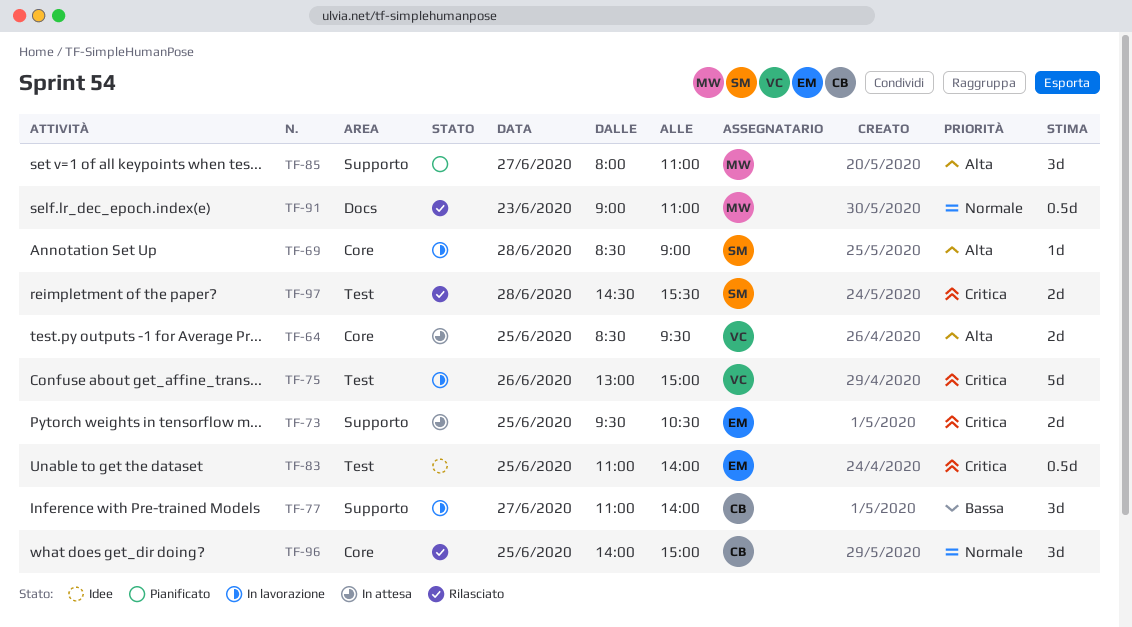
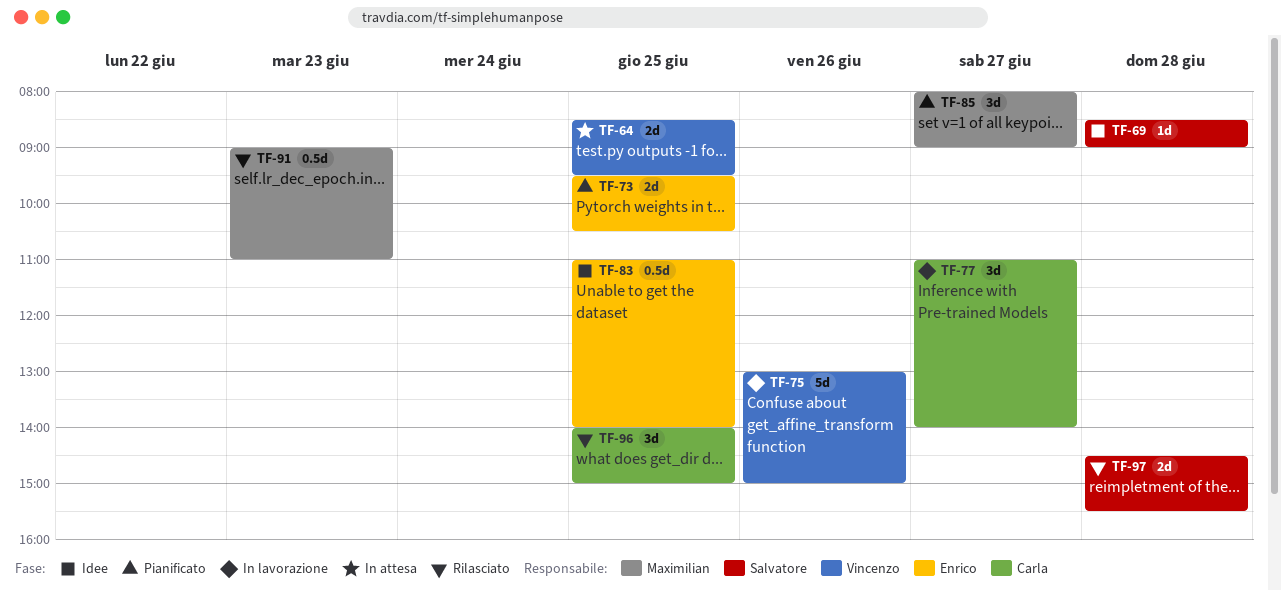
TF-69, status: In lavorazione -> Idee
TF-73, status: In attesa -> Pianificato
TF-85, ends: 11:00 -> 09:00

